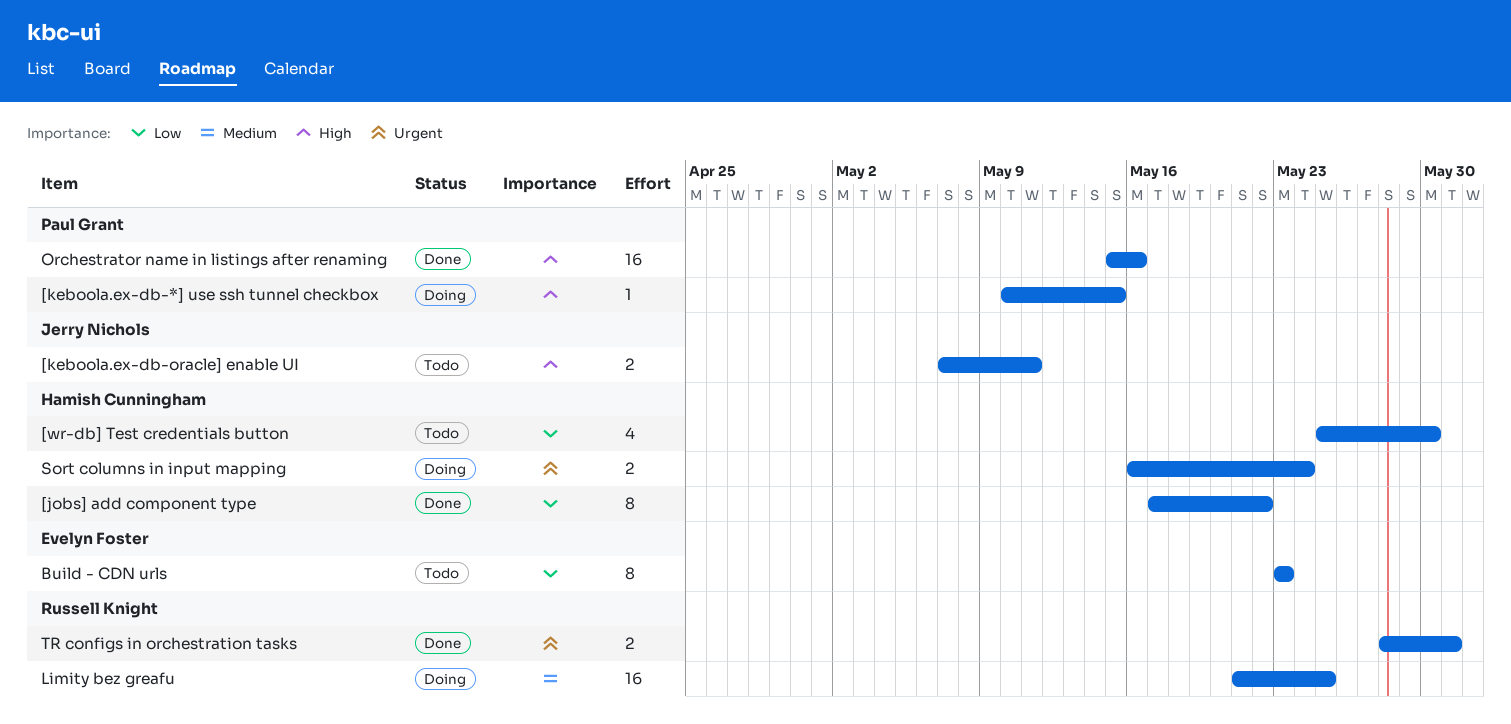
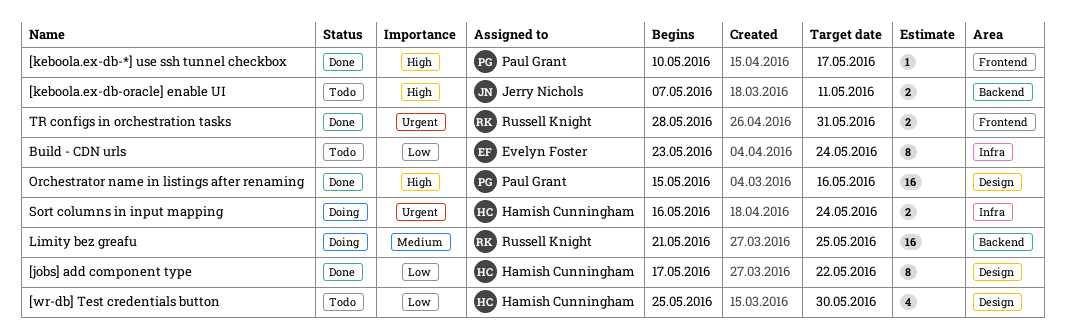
[keboola.ex-db-*] use ssh tunnel checkbox, status: Doing -> Done
[keboola.ex-db-*] use ssh tunnel checkbox, due: May 15 -> May 17
Build - CDN urls, due: May 23 -> May 24

